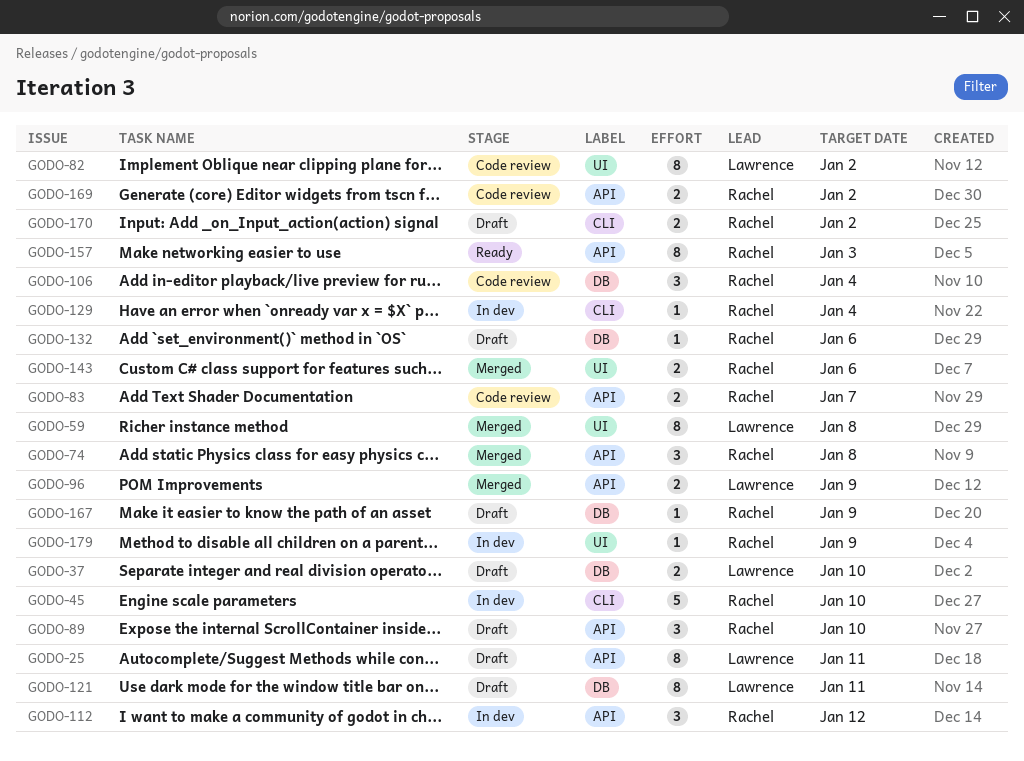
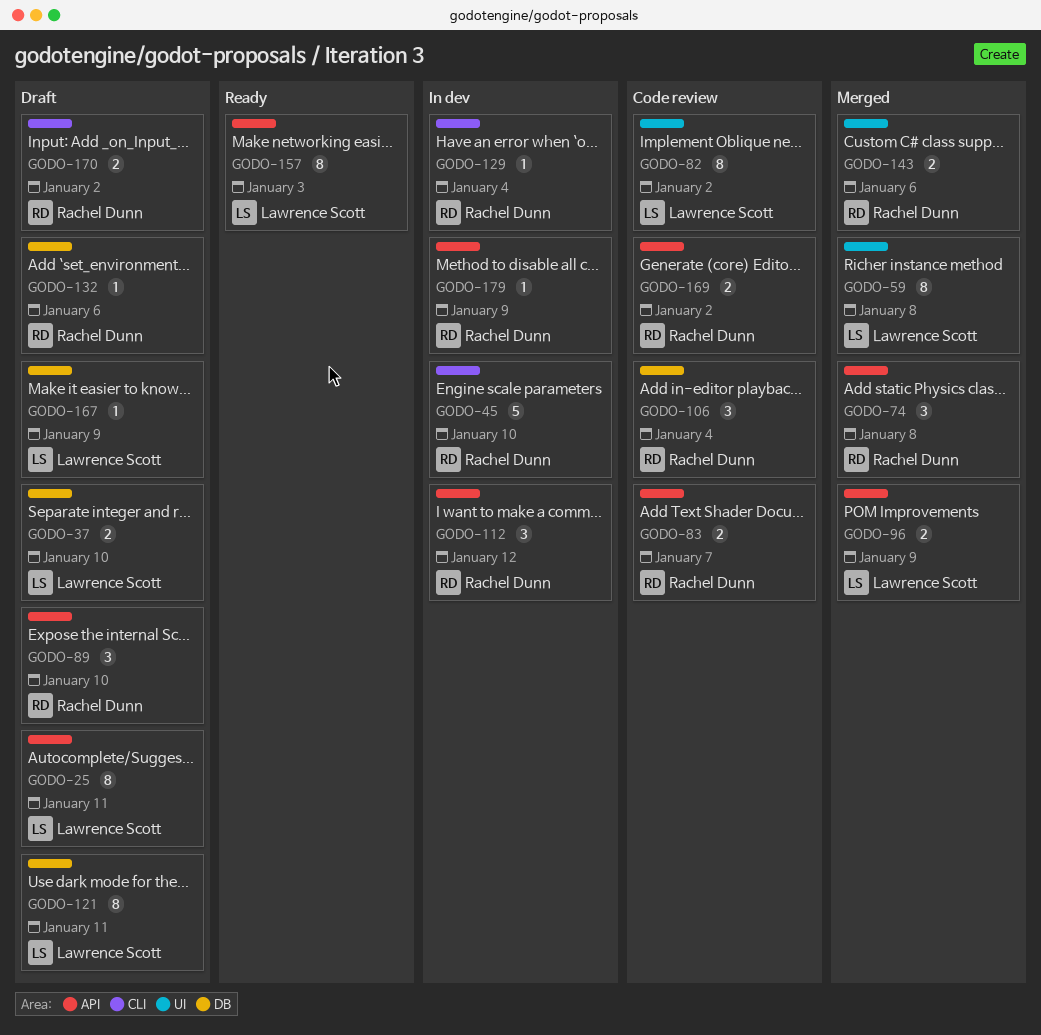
GODO-157, owner: Rachel Dunn -> Lawrence Scott
GODO-167, owner: Rachel Dunn -> Lawrence Scott
GODO-179, label: UI -> API

